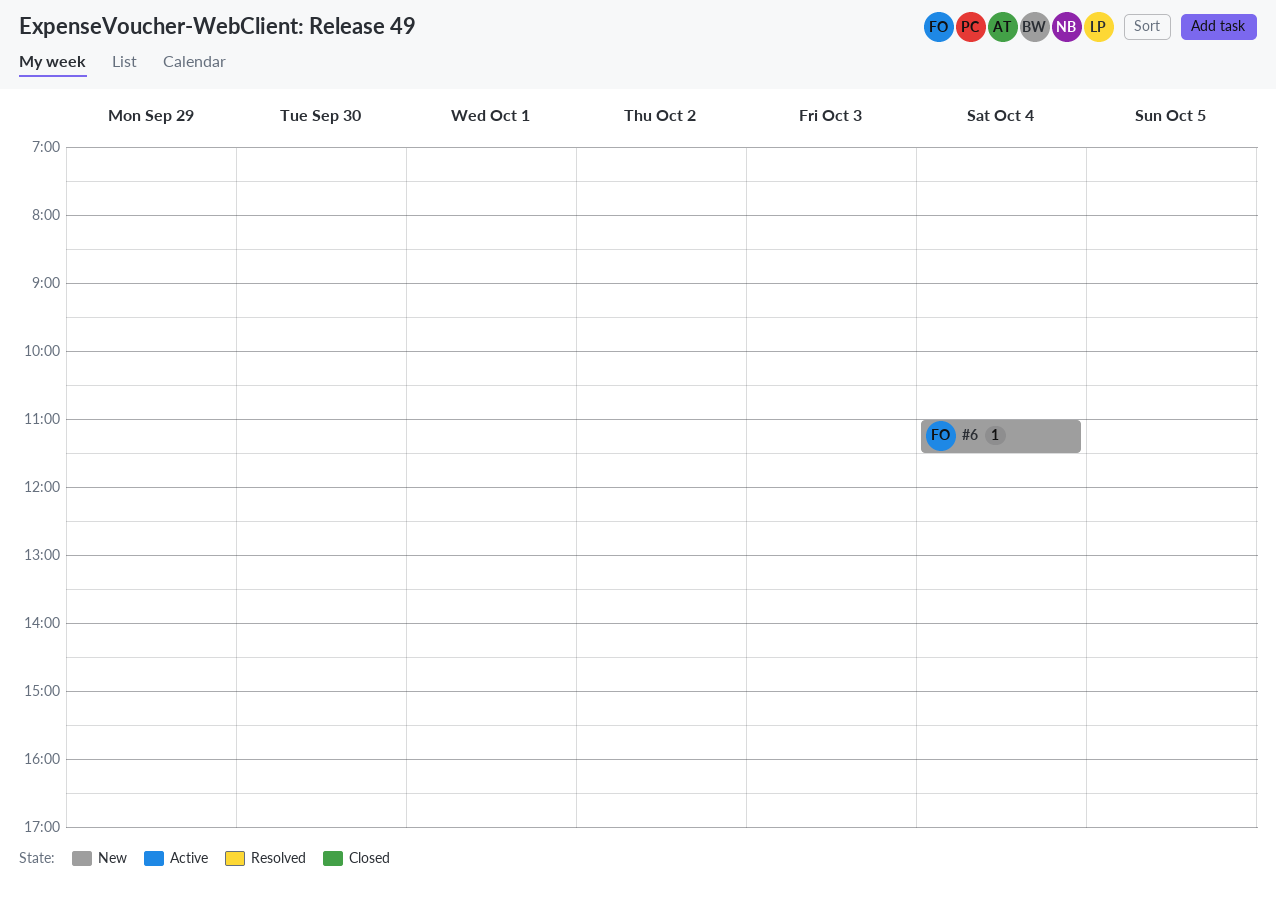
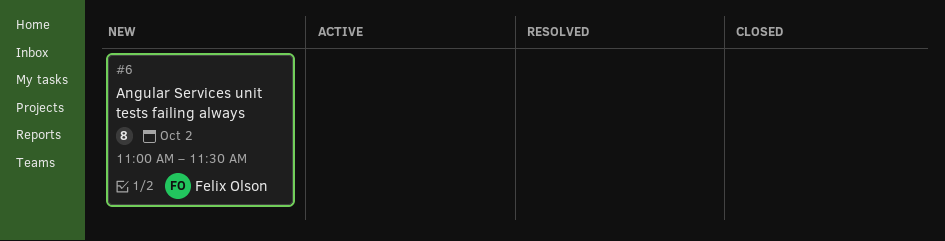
#6, estimate: 1 -> 8
#6, day: Oct 4 -> Oct 2

